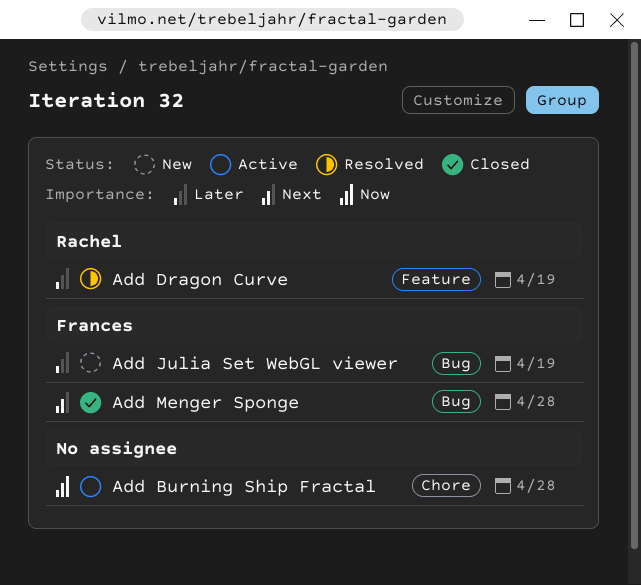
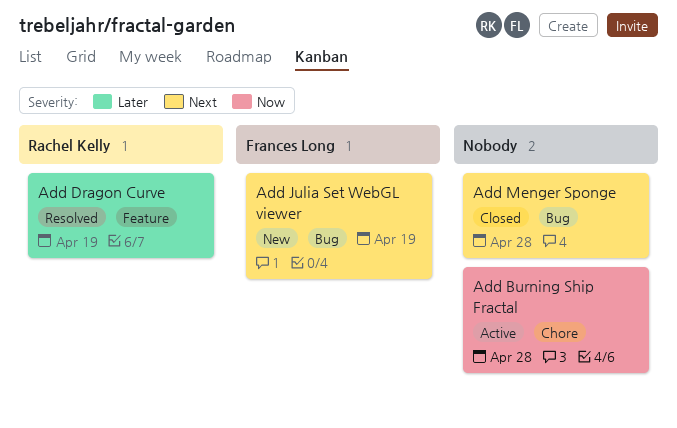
Add Julia Set WebGL viewer, priority: Later -> Next
Add Menger Sponge, owner: Frances Long -> none

